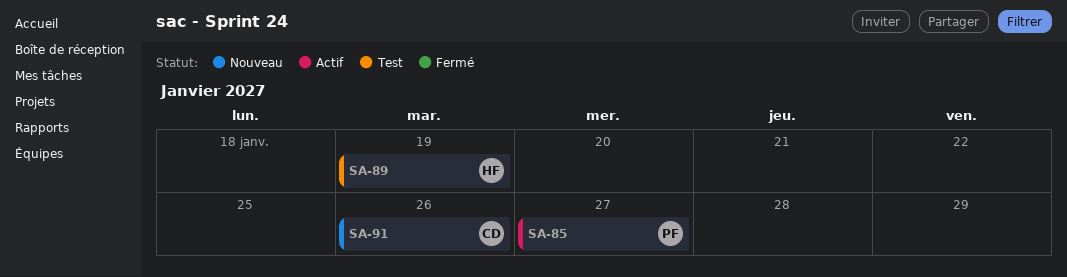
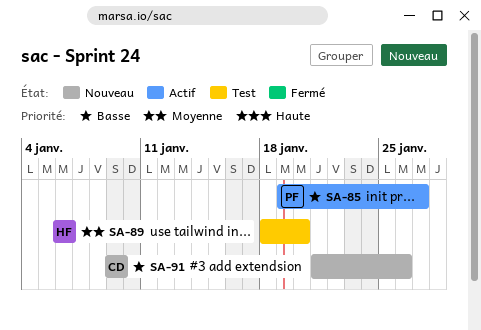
SA-89, due: Jan 19 -> Jan 20

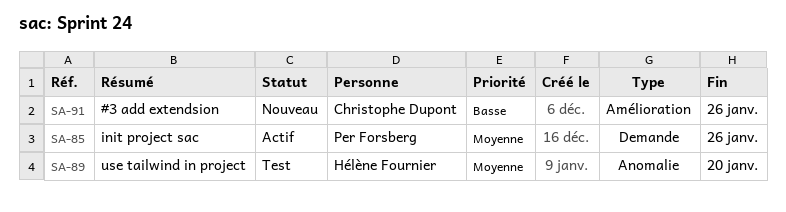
SA-85, priority: Basse -> Moyenne
SA-85, due: Jan 27 -> Jan 26

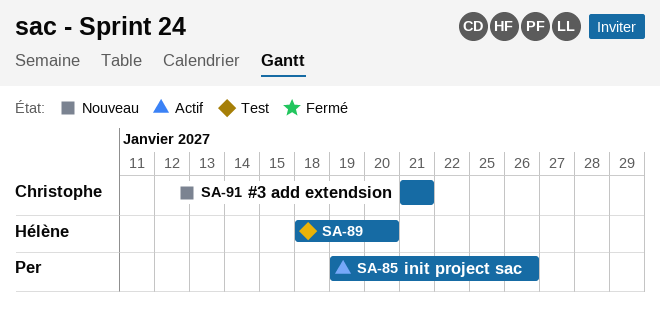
SA-91, due: Jan 26 -> Jan 21

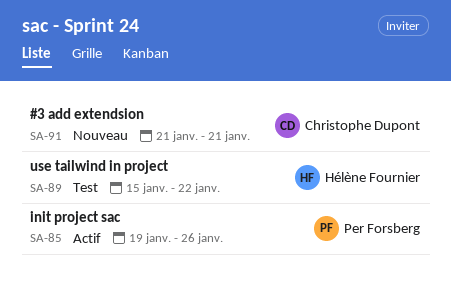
SA-89, start: Jan 18 -> Jan 15
SA-89, due: Jan 20 -> Jan 22

